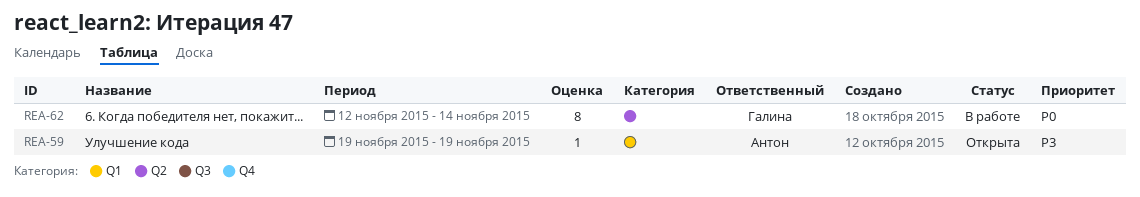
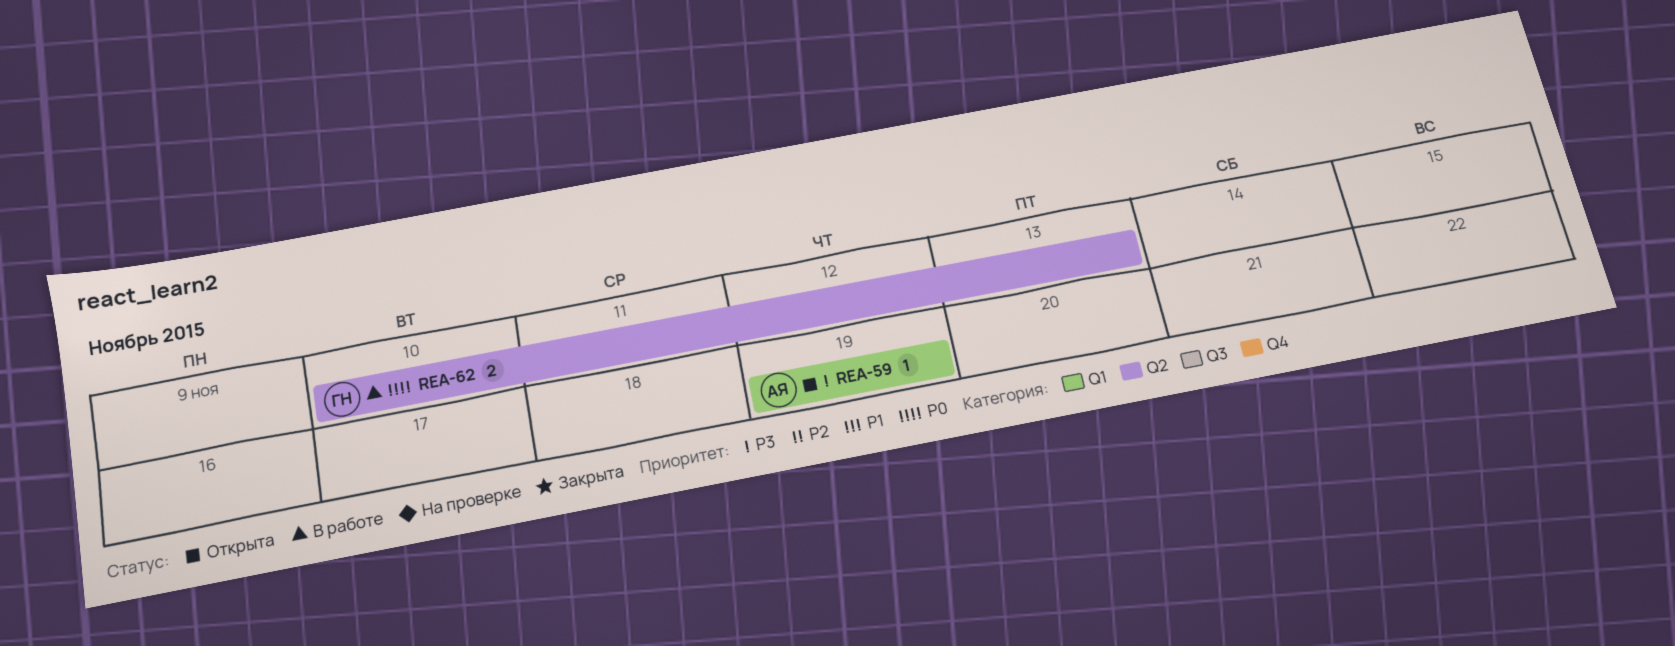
REA-62, estimate: 8 -> 2
REA-62, start: Nov 12 -> Nov 10
REA-62, due: Nov 14 -> Nov 13

